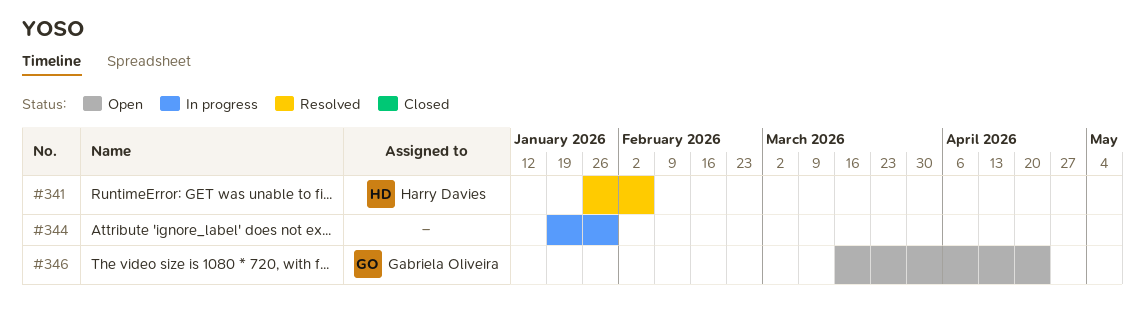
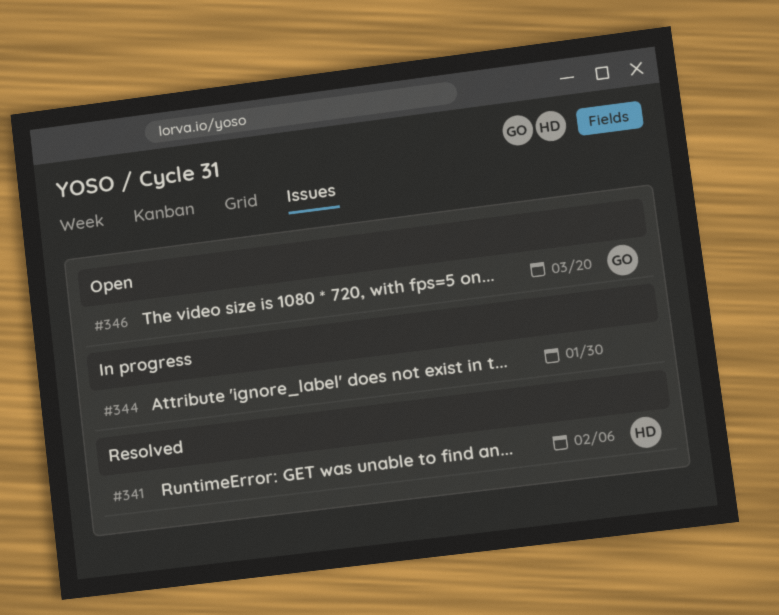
#346, due: Apr 24 -> Mar 20

